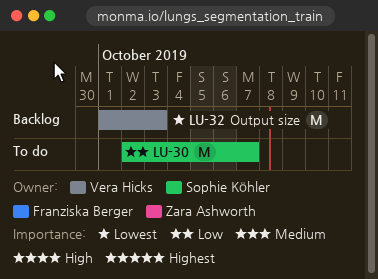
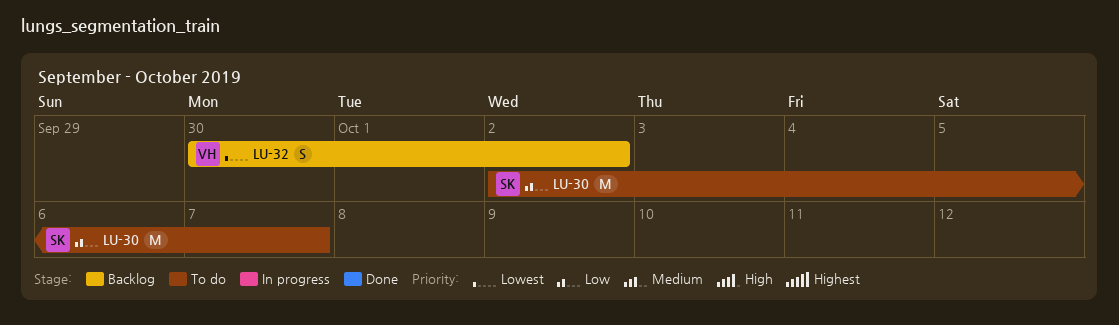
LU-32, estimate: M -> S
LU-32, start: Oct 1 -> Sep 30
LU-32, due: Oct 3 -> Oct 2

